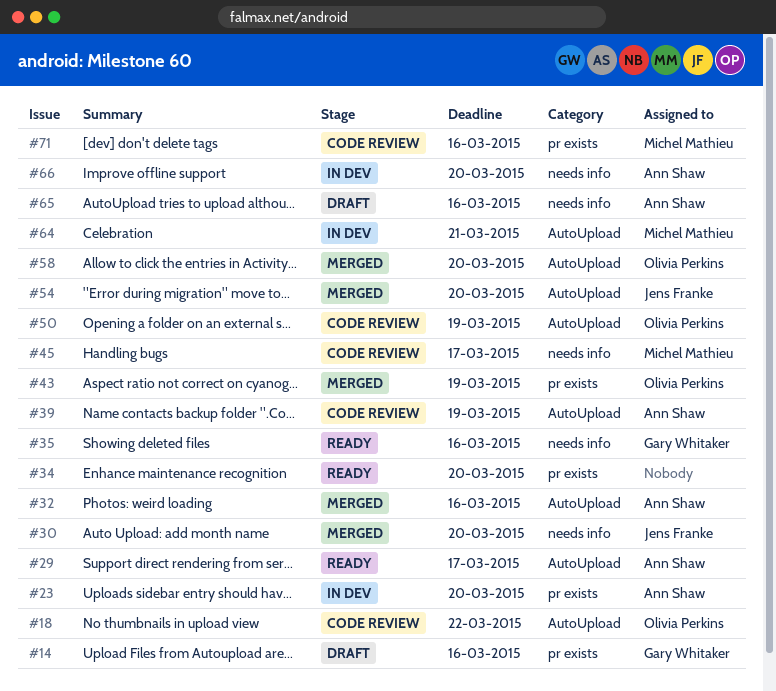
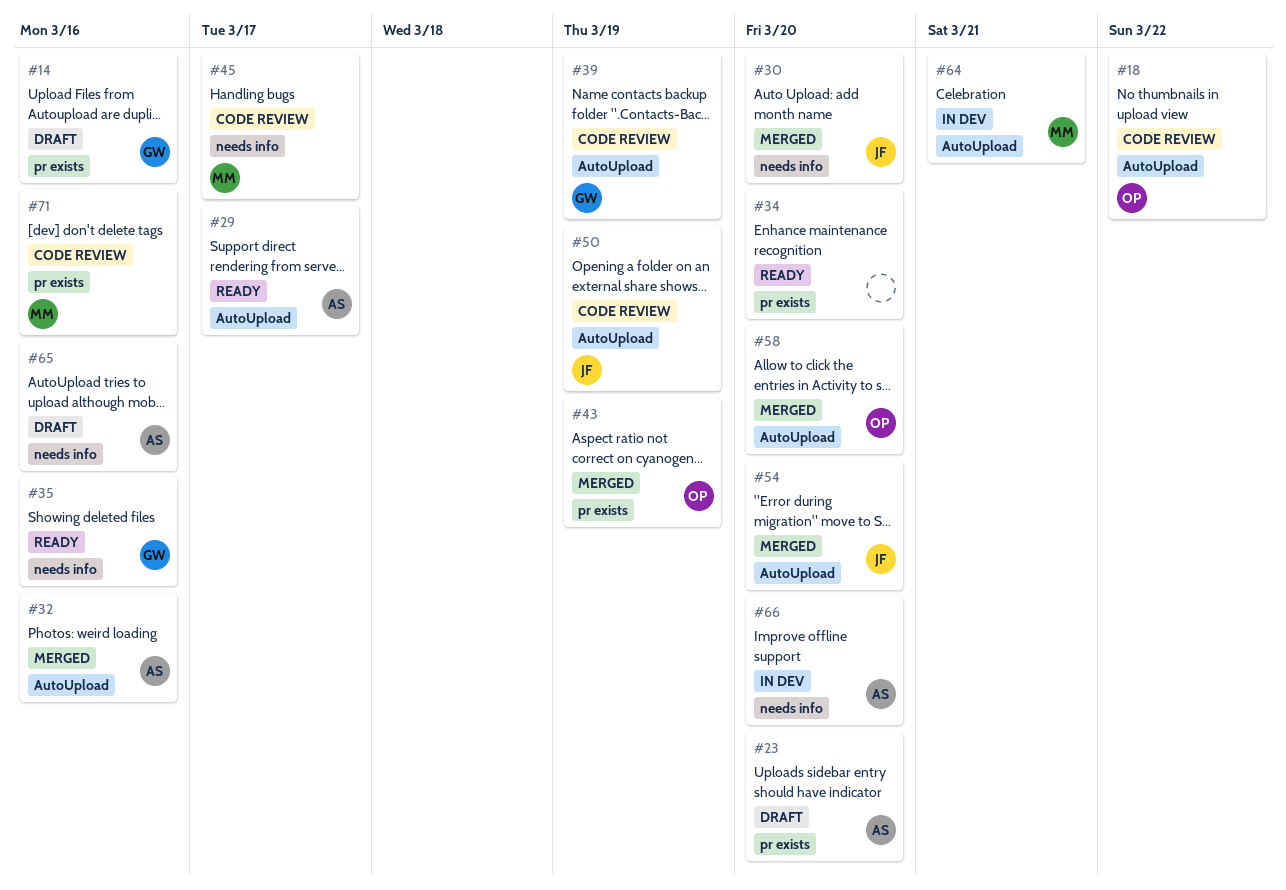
#23, status: In dev -> Draft
#39, owner: Ann Shaw -> Gary Whitaker
#50, owner: Olivia Perkins -> Jens Franke

